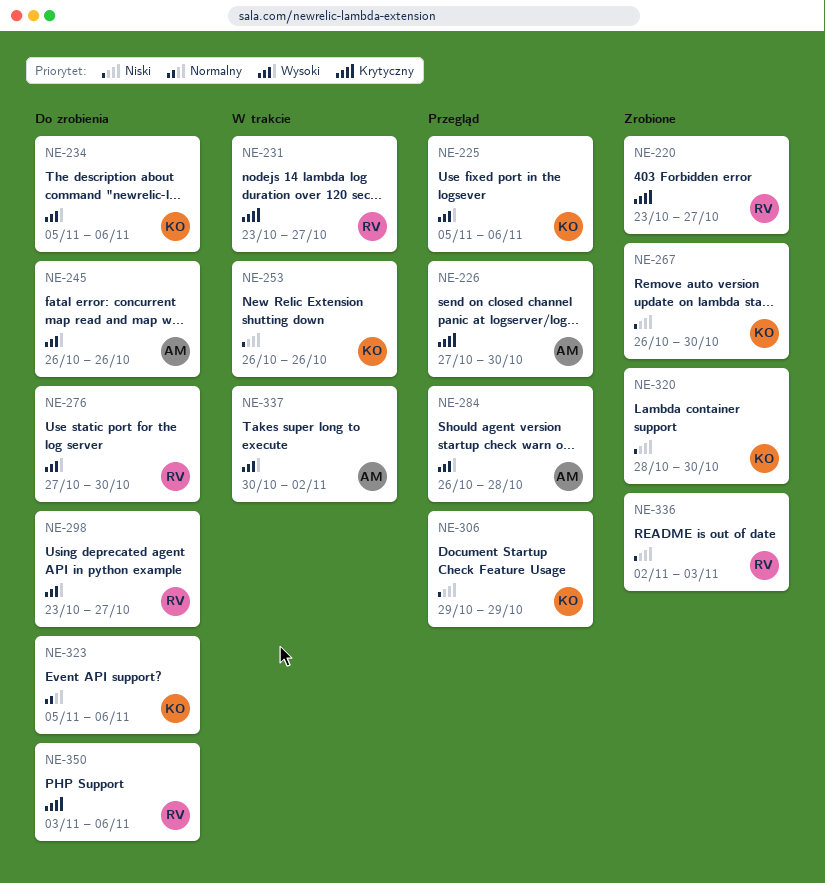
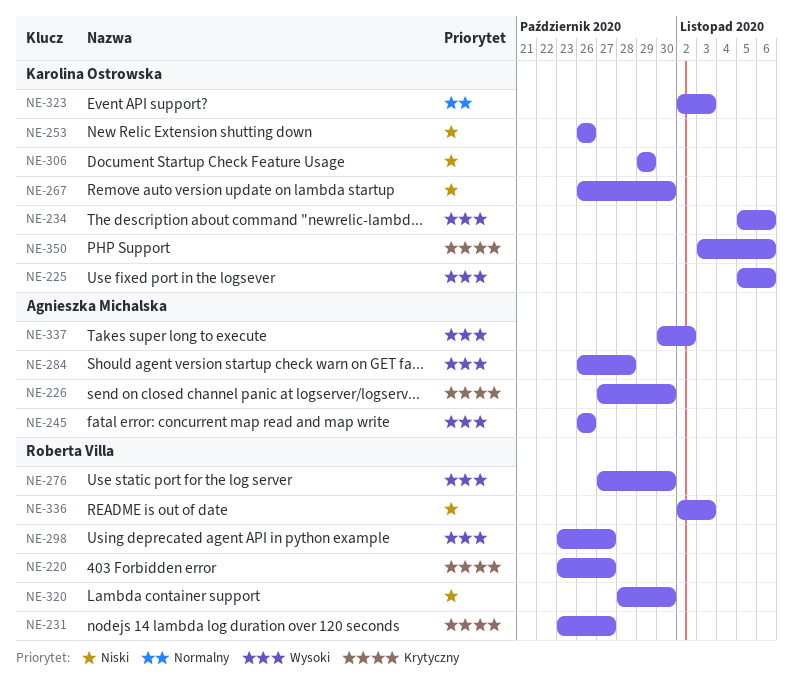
NE-320, owner: Karolina Ostrowska -> Roberta Villa
NE-323, start: Nov 5 -> Nov 2
NE-323, due: Nov 6 -> Nov 3
NE-350, owner: Roberta Villa -> Karolina Ostrowska

